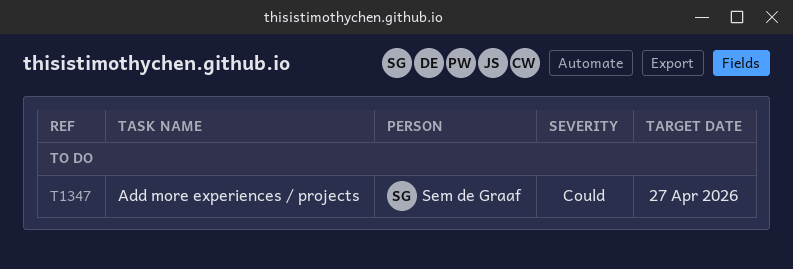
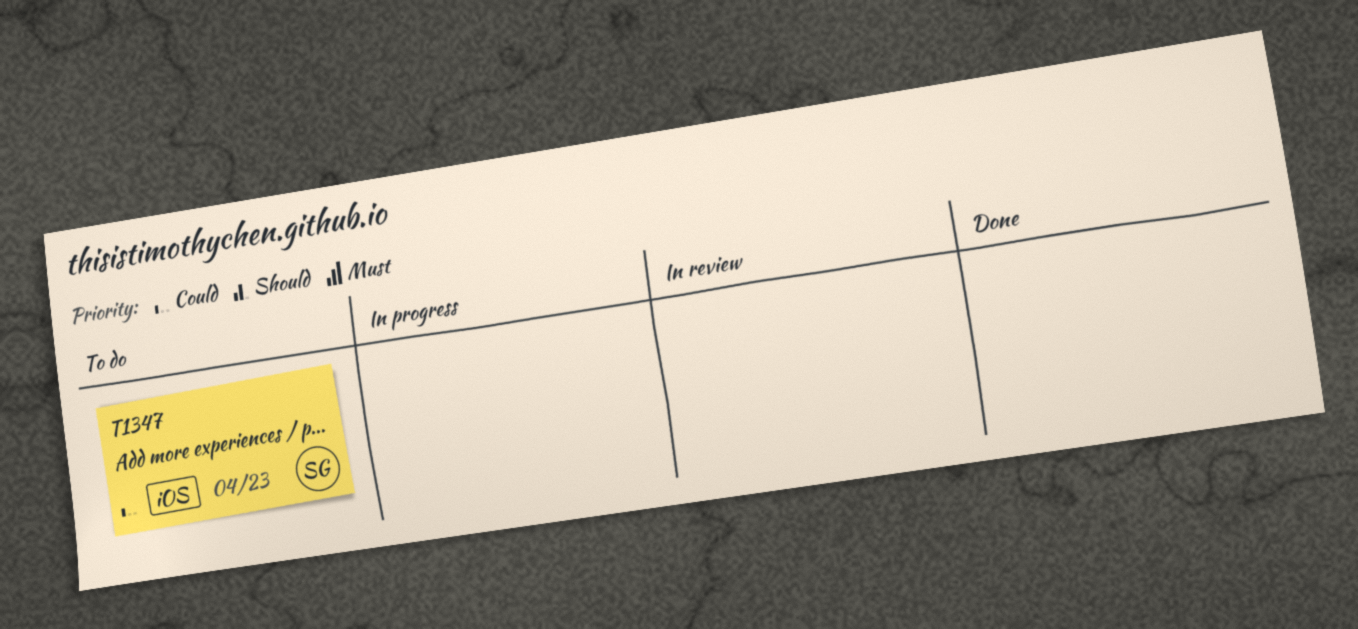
T1347, due: Apr 27 -> Apr 23

